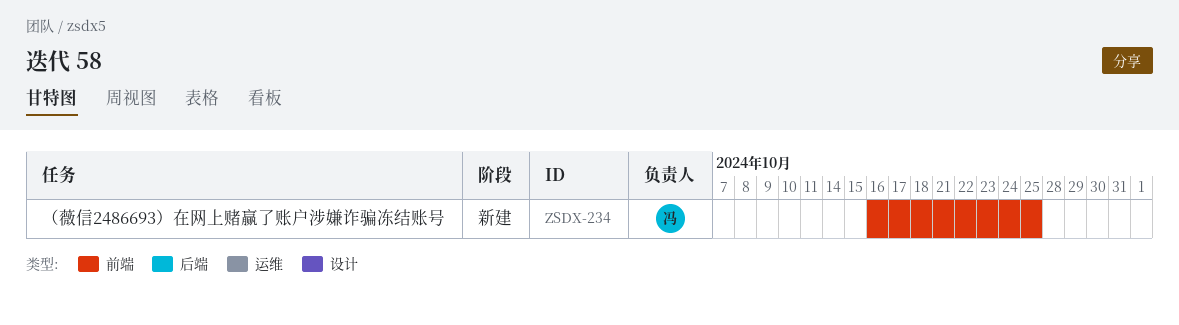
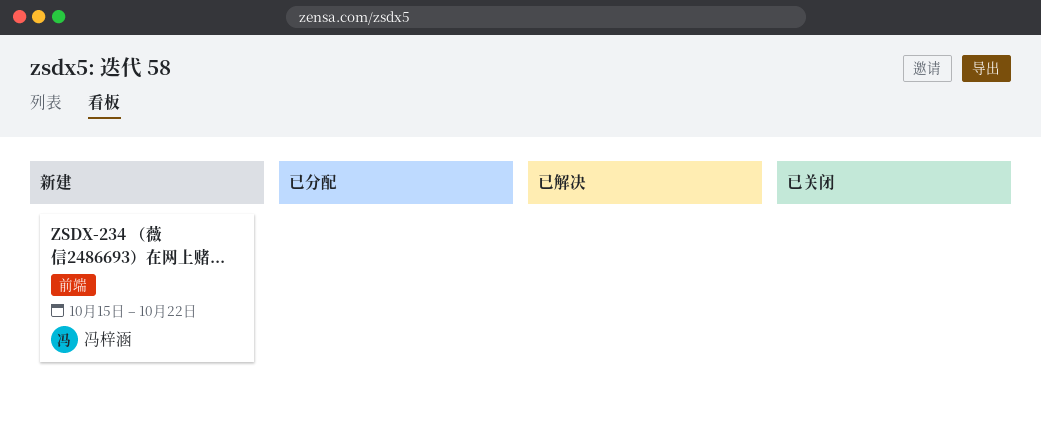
ZSDX-234, start: Oct 16 -> Oct 15
ZSDX-234, due: Oct 25 -> Oct 22

